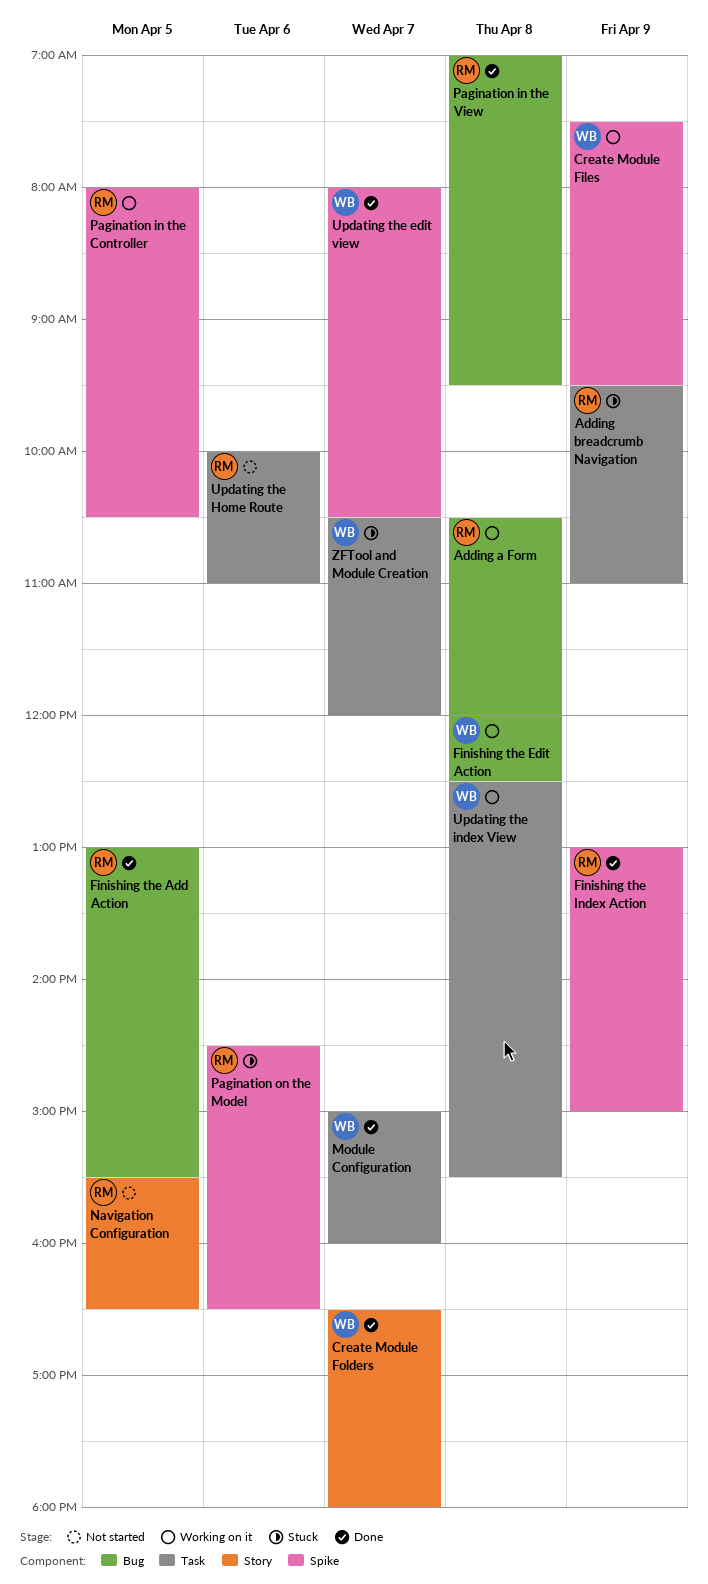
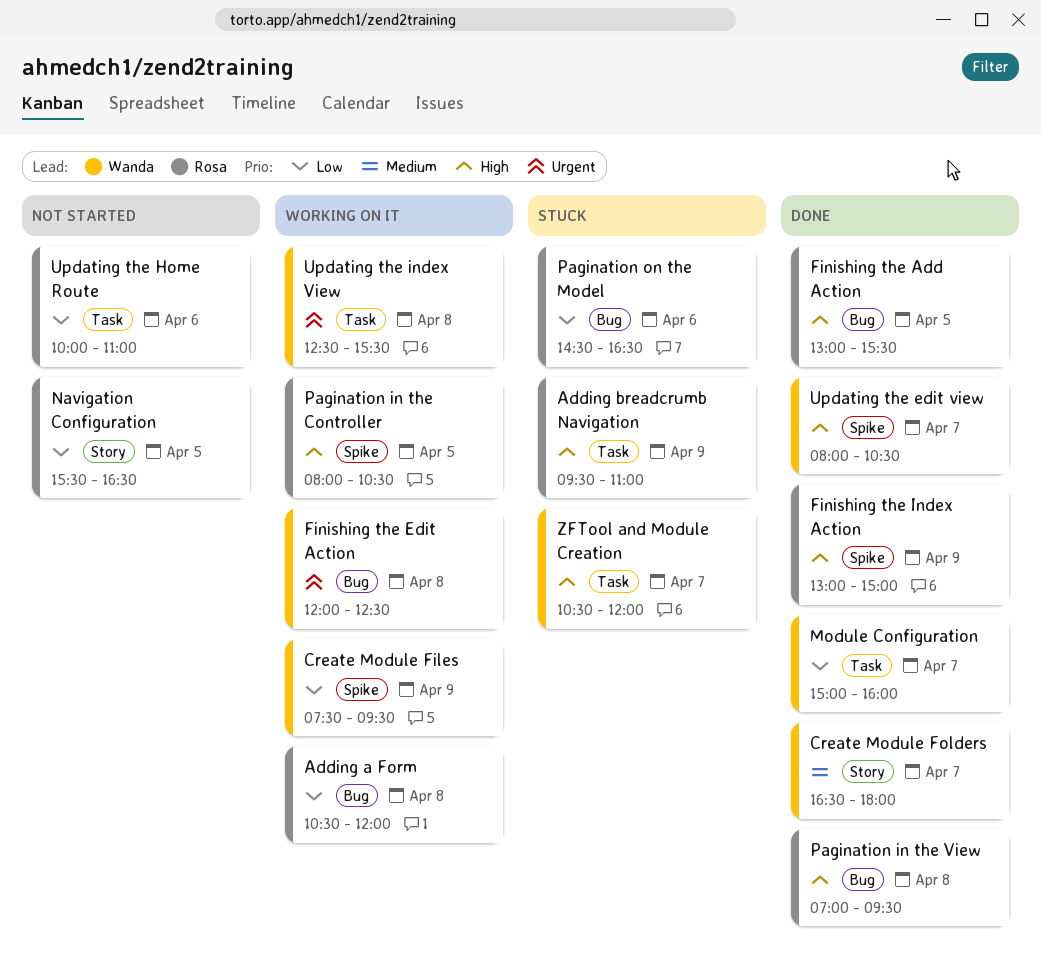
Pagination on the Model, label: Spike -> Bug

